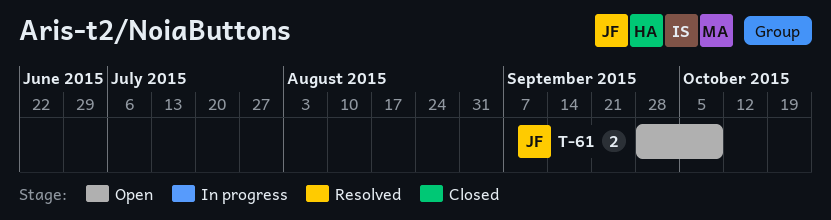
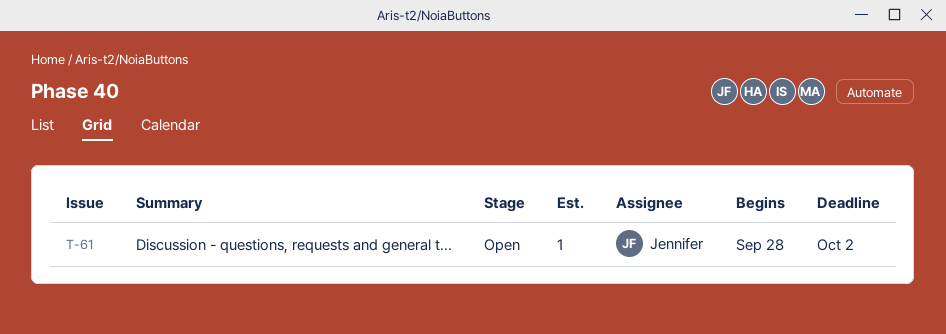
T-61, estimate: 2 -> 1
T-61, due: Oct 9 -> Oct 2

